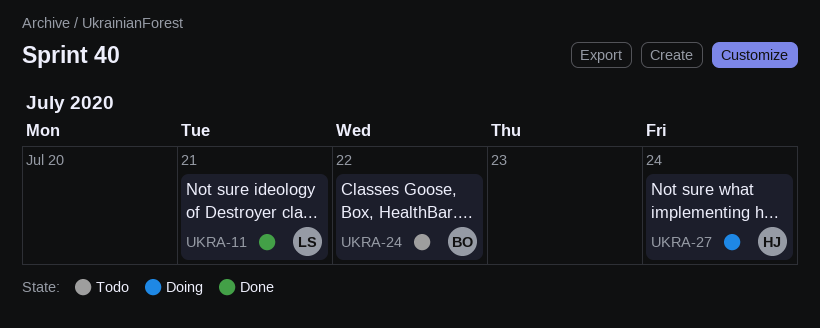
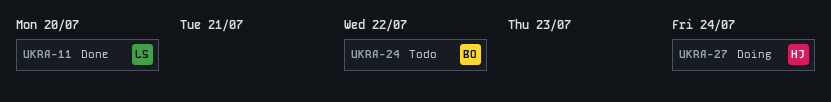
UKRA-11, due: Jul 21 -> Jul 20

